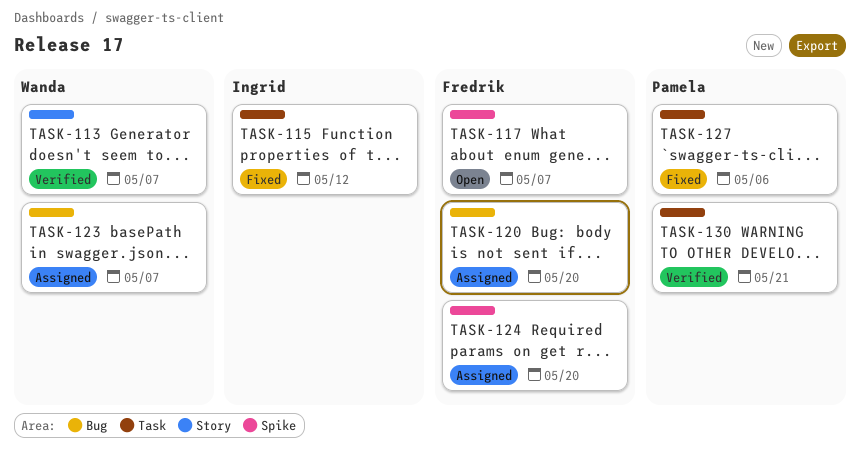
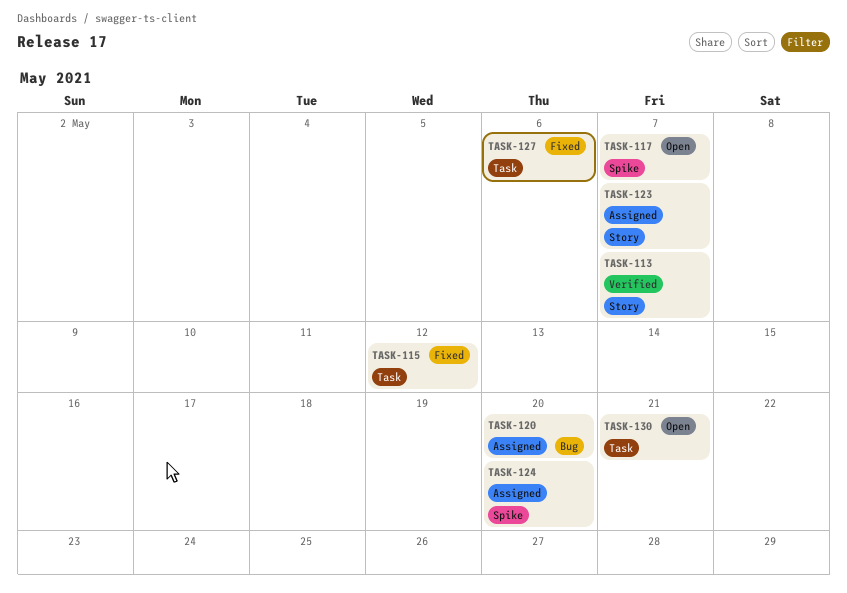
TASK-123, label: Bug -> Story
TASK-130, status: Verified -> Open

